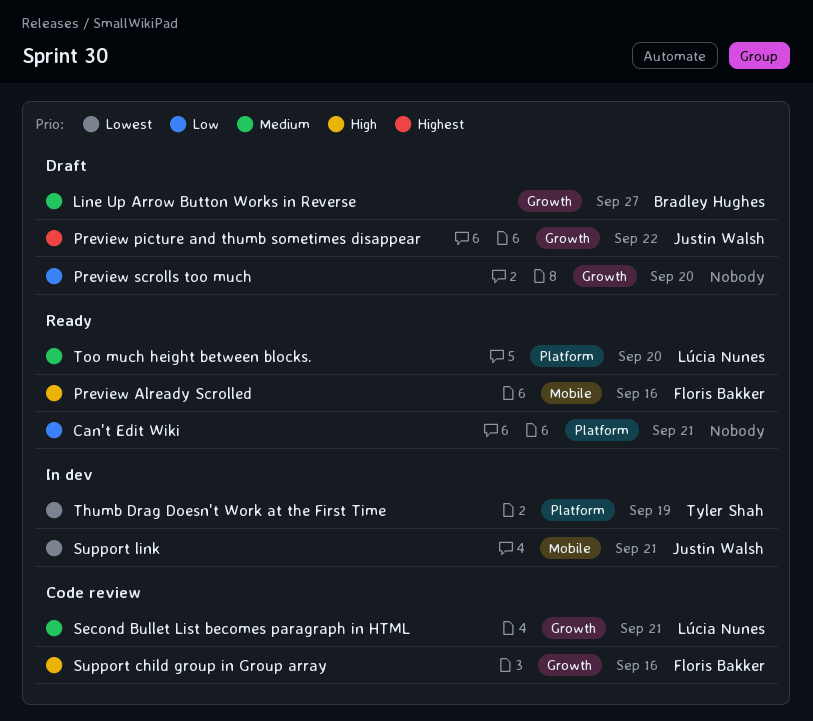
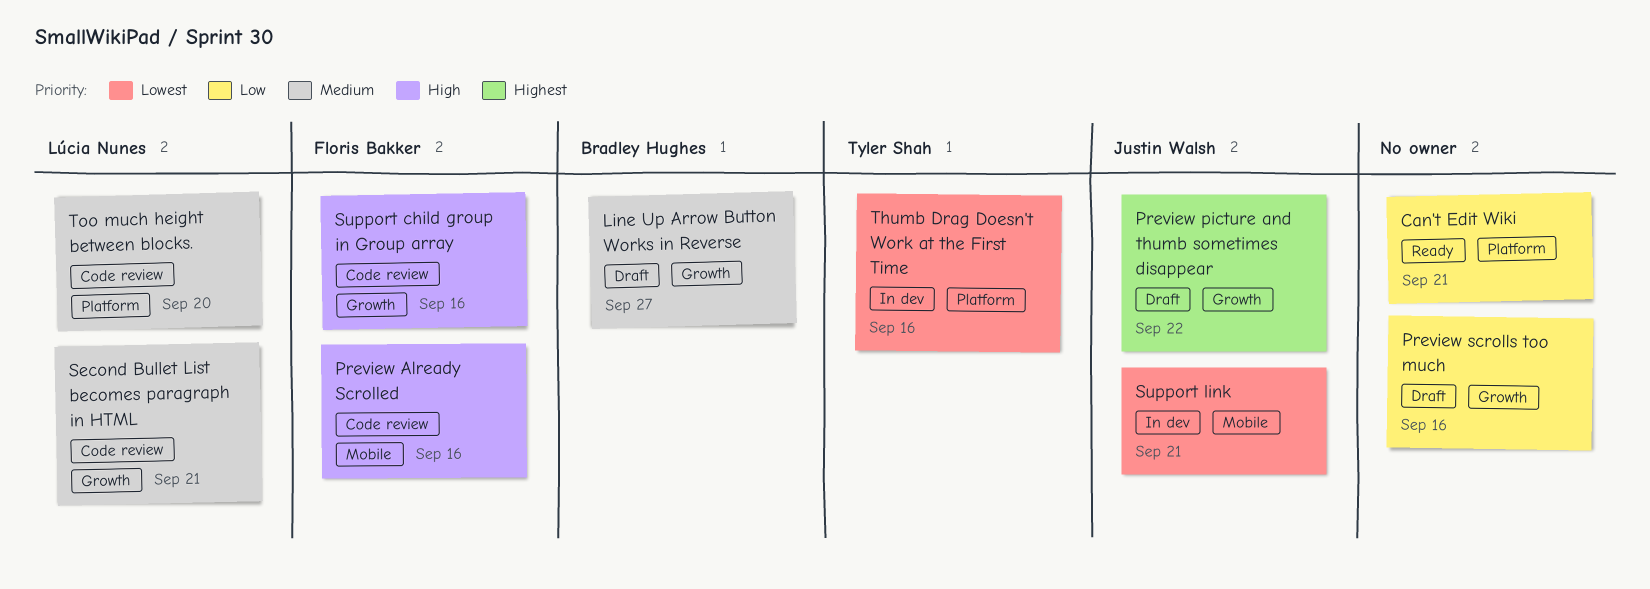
Preview Already Scrolled, status: Ready -> Code review
Preview scrolls too much, due: Sep 20 -> Sep 16
Thumb Drag Doesn't Work at the First Time, due: Sep 19 -> Sep 16
Too much height between blocks., status: Ready -> Code review

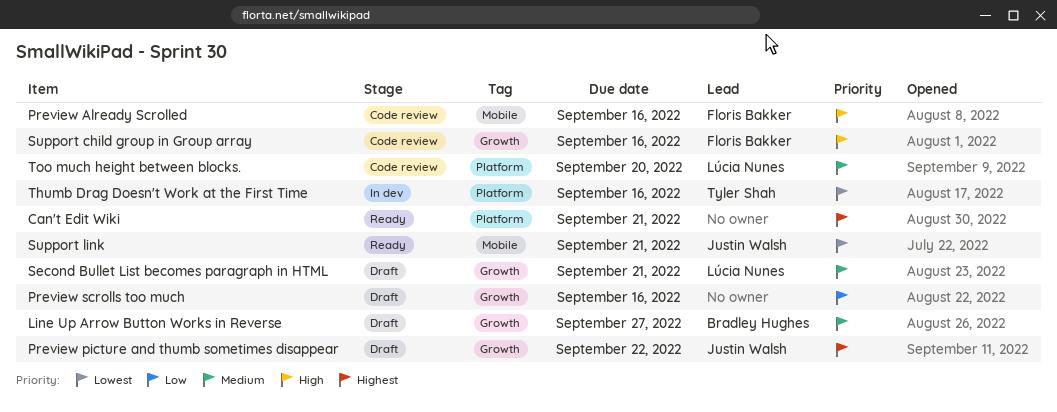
Can't Edit Wiki, priority: Low -> Highest
Second Bullet List becomes paragraph in HTML, status: Code review -> Draft
Support link, status: In dev -> Ready

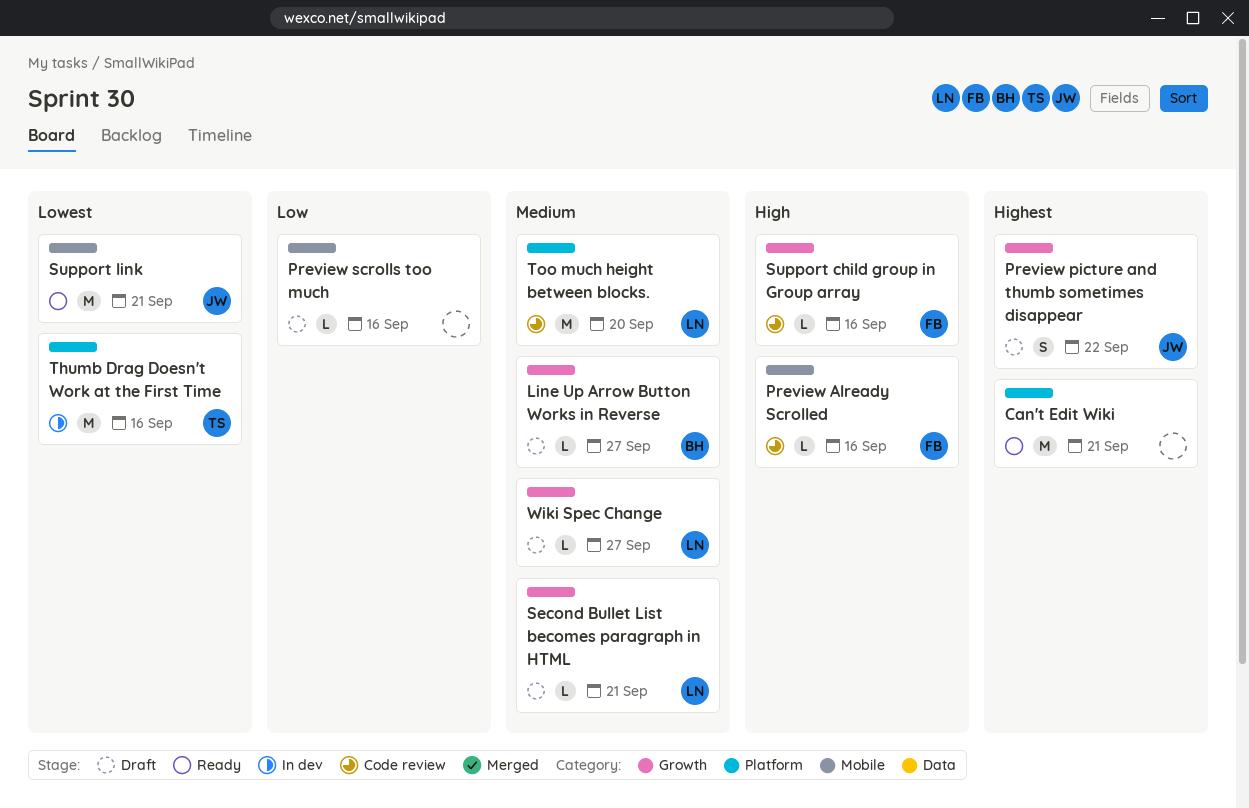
Preview scrolls too much, label: Growth -> Mobile
Wiki Spec Change: none -> present

